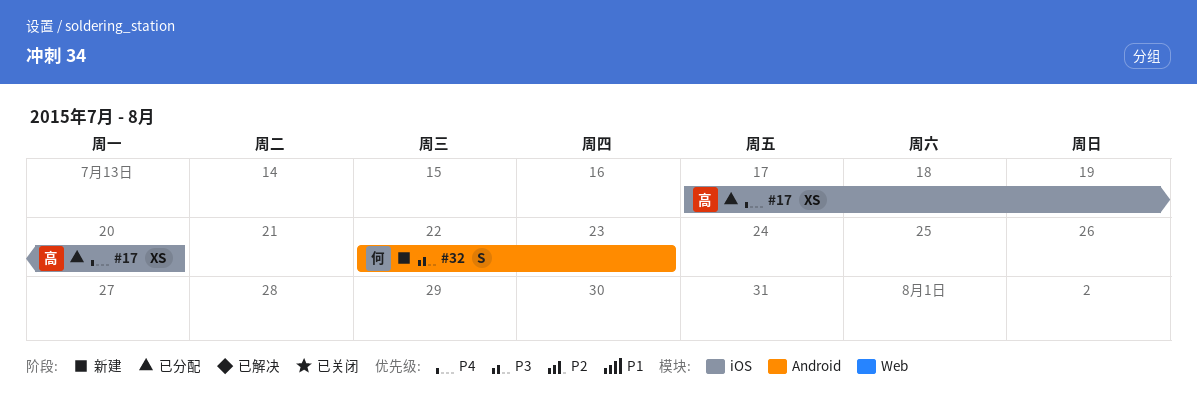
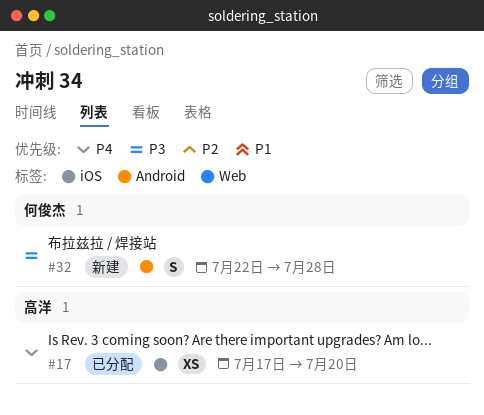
#32, due: Jul 23 -> Jul 28

